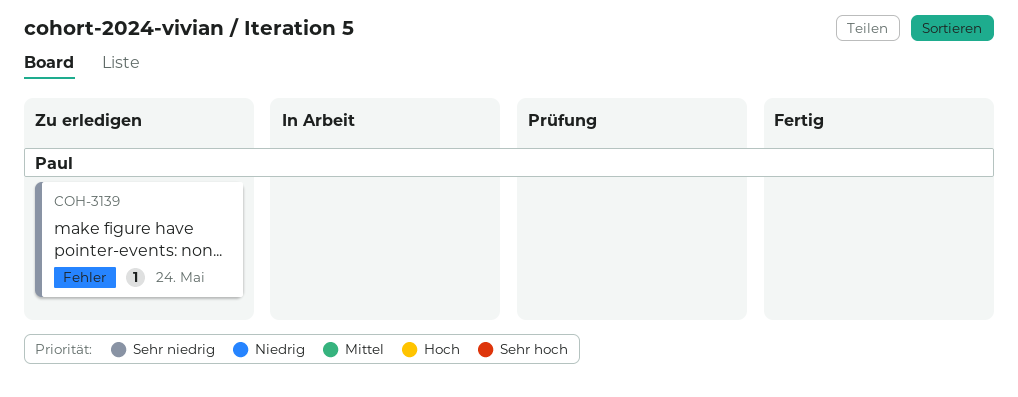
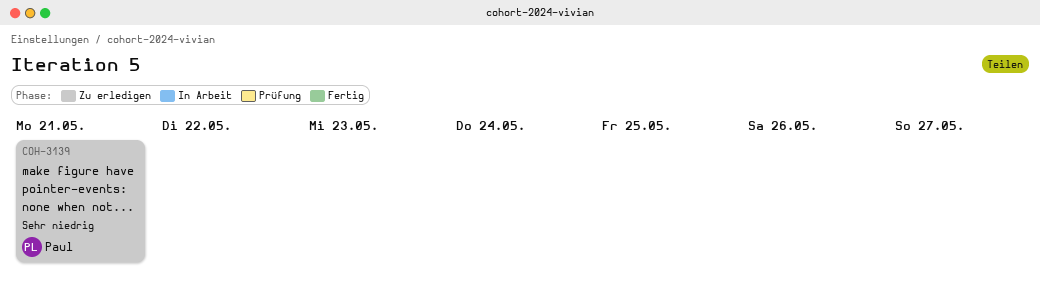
COH-3139, due: May 24 -> May 21

